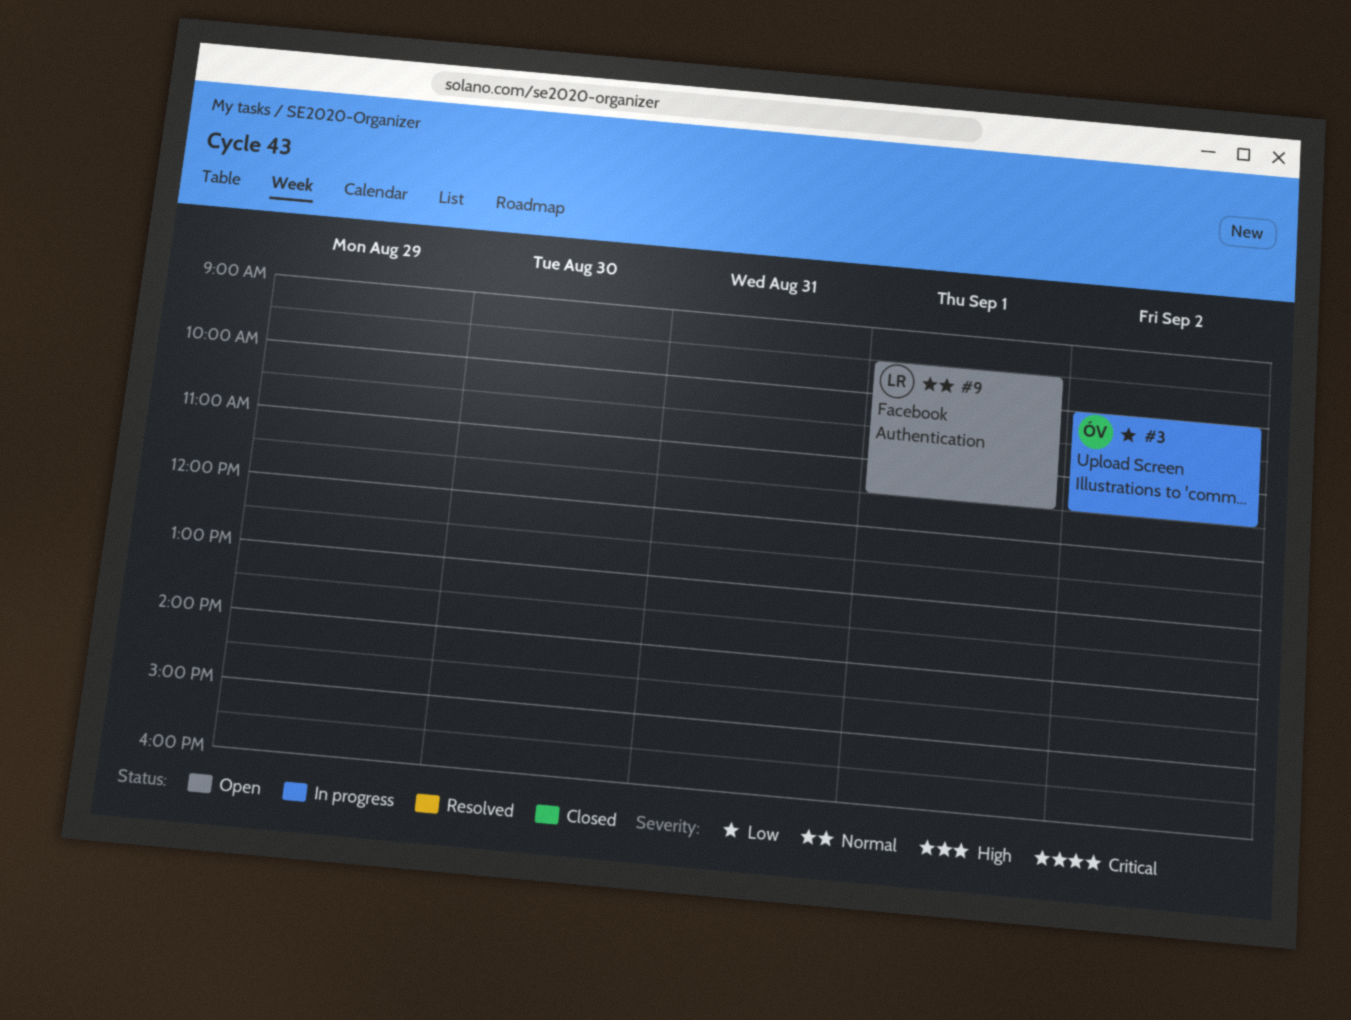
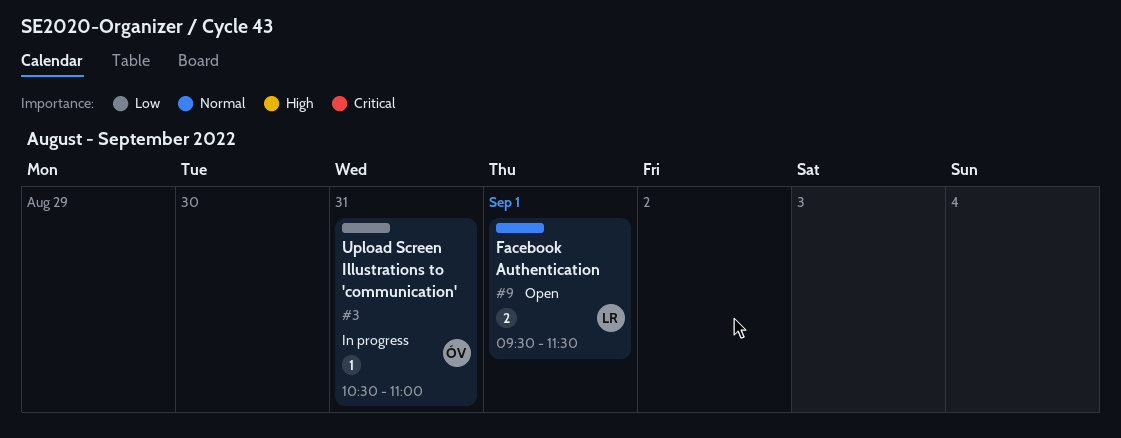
#3, day: Sep 2 -> Aug 31
#3, begins: 10:00 -> 10:30
#3, ends: 11:30 -> 11:00

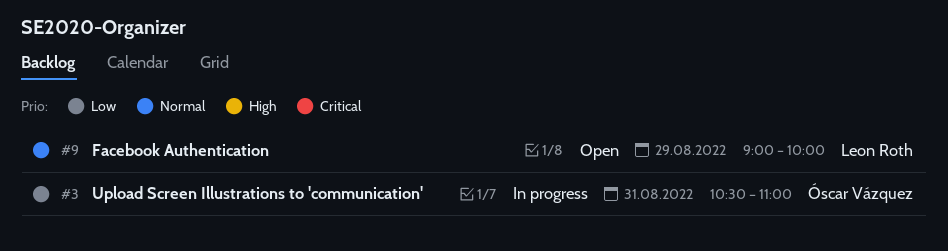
#9, day: Sep 1 -> Aug 29
#9, begins: 09:30 -> 09:00
#9, ends: 11:30 -> 10:00

